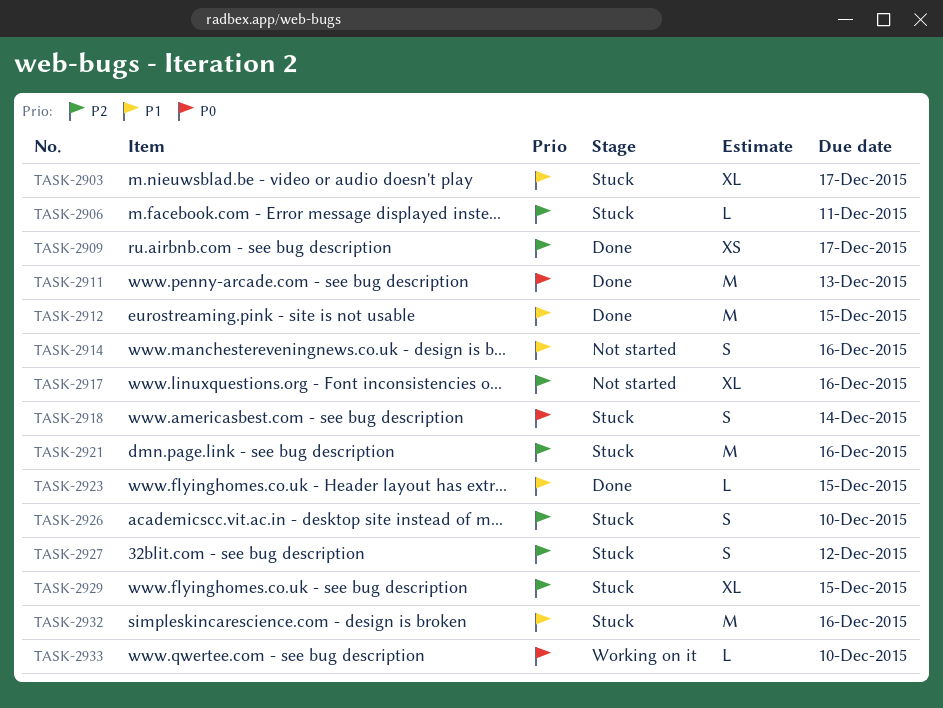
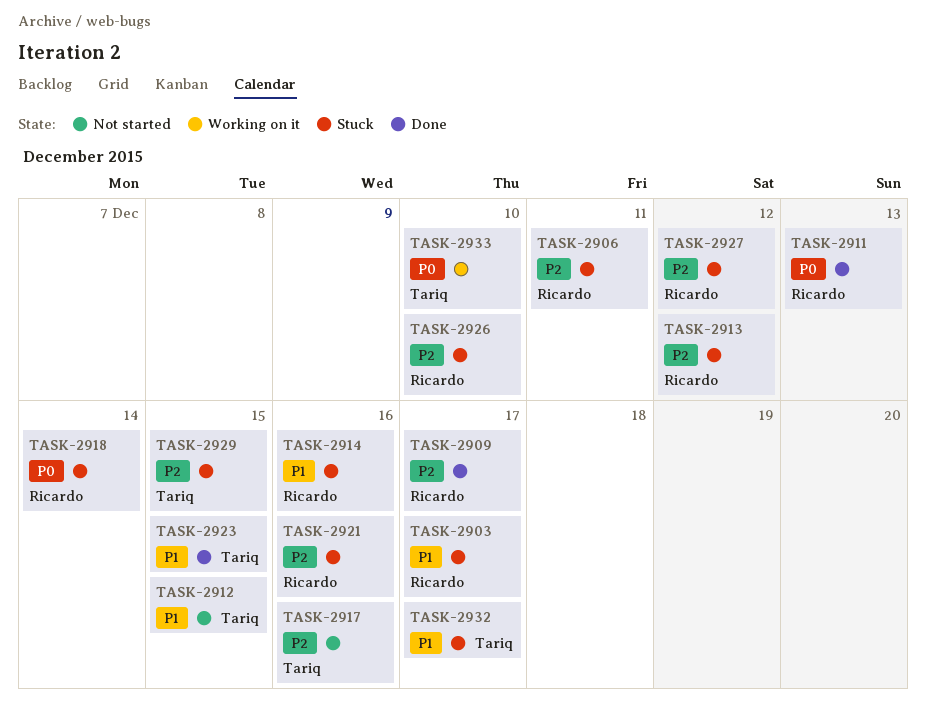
TASK-2912, status: Done -> Not started
TASK-2913: none -> present
TASK-2914, status: Not started -> Stuck
TASK-2932, due: Dec 16 -> Dec 17

